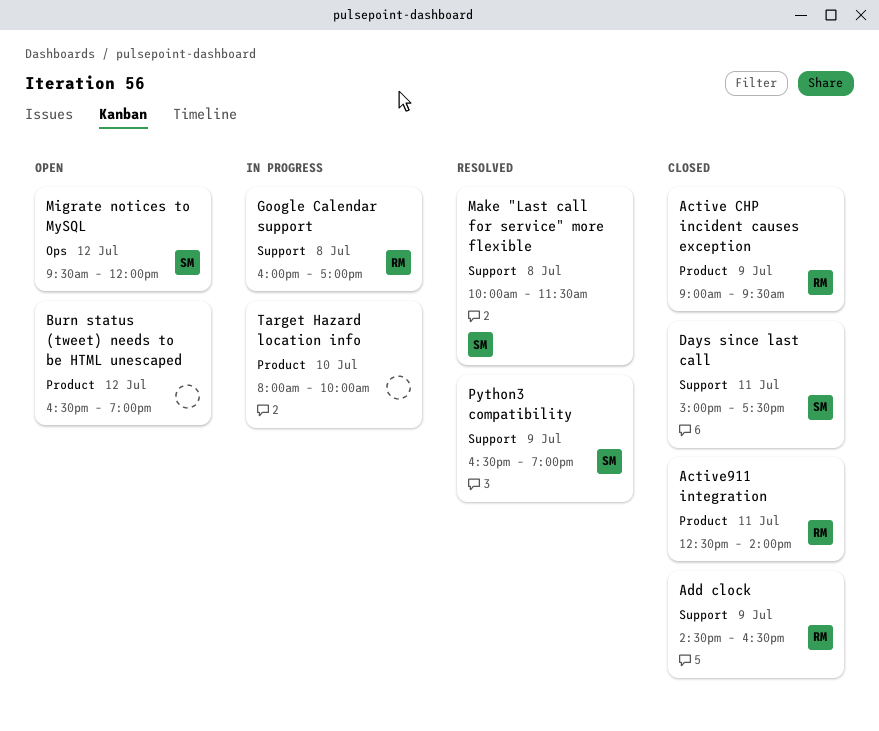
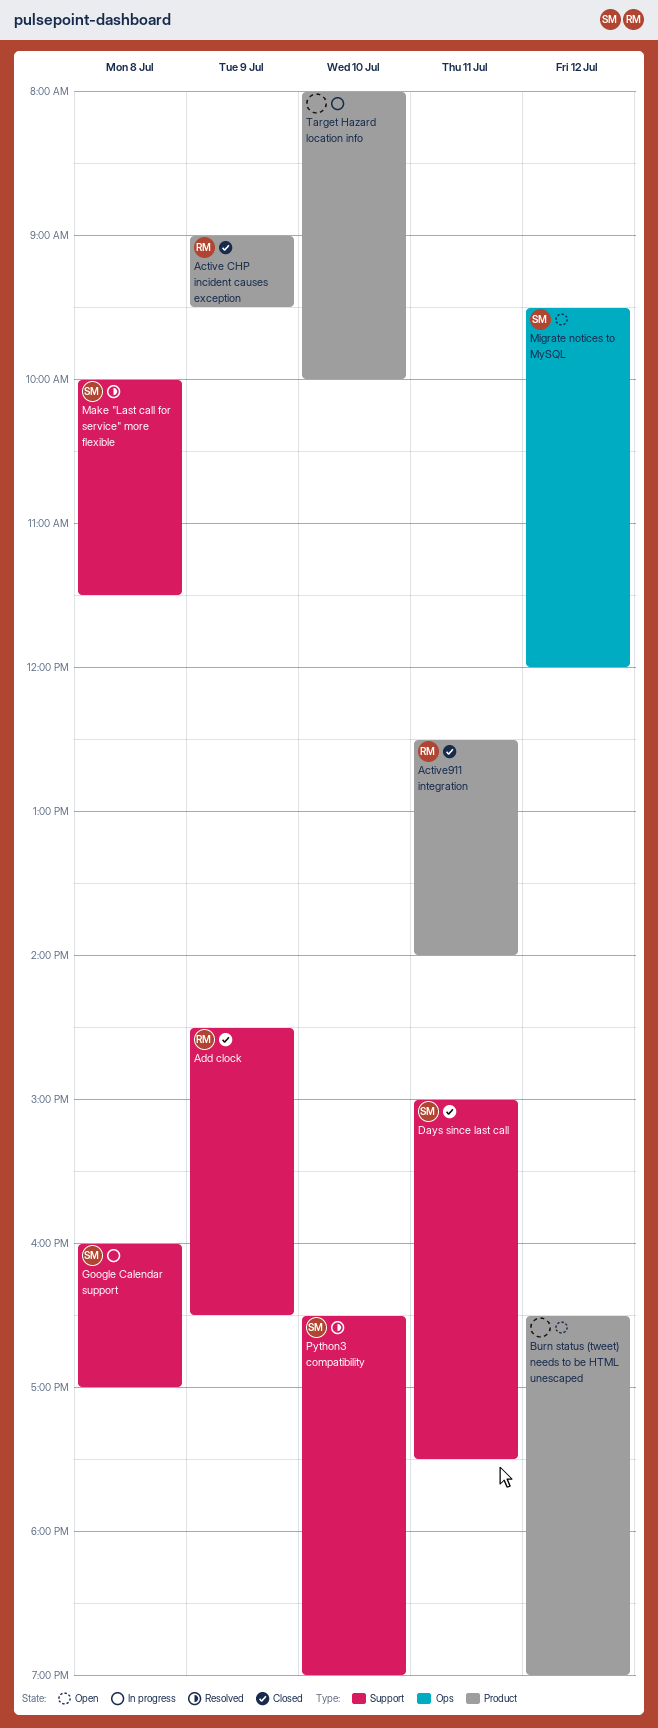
Google Calendar support, owner: RM -> SM
Python3 compatibility, day: Jul 9 -> Jul 10

